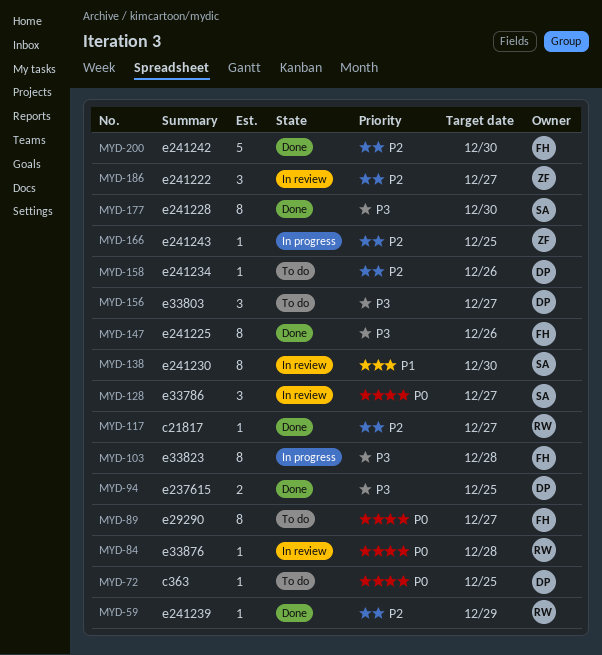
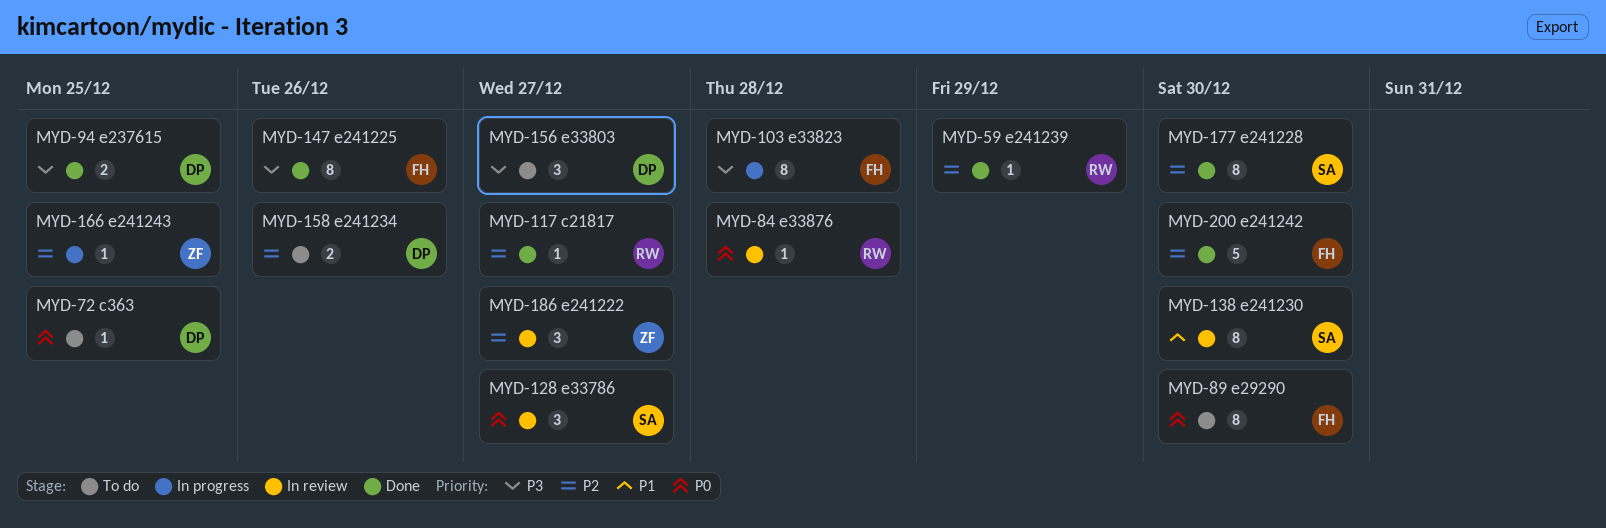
MYD-89, due: Dec 27 -> Dec 30
MYD-158, estimate: 1 -> 2
MYD-177, priority: P3 -> P2

